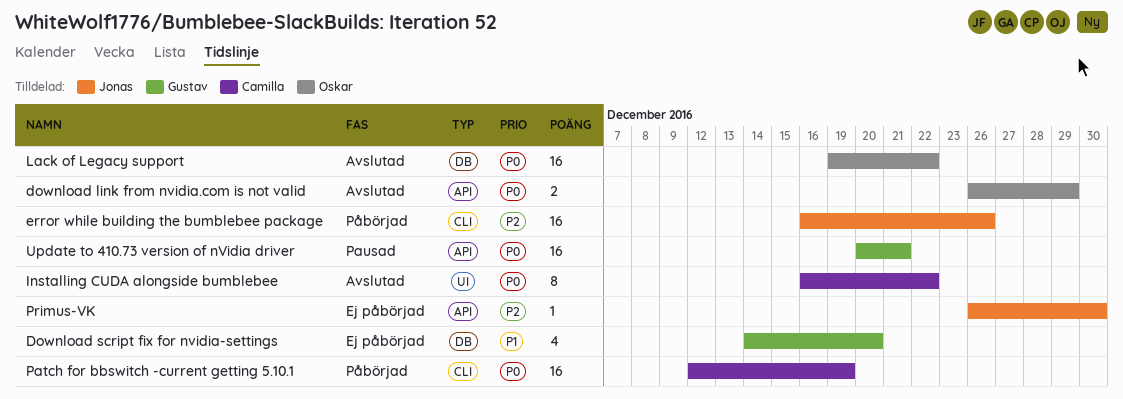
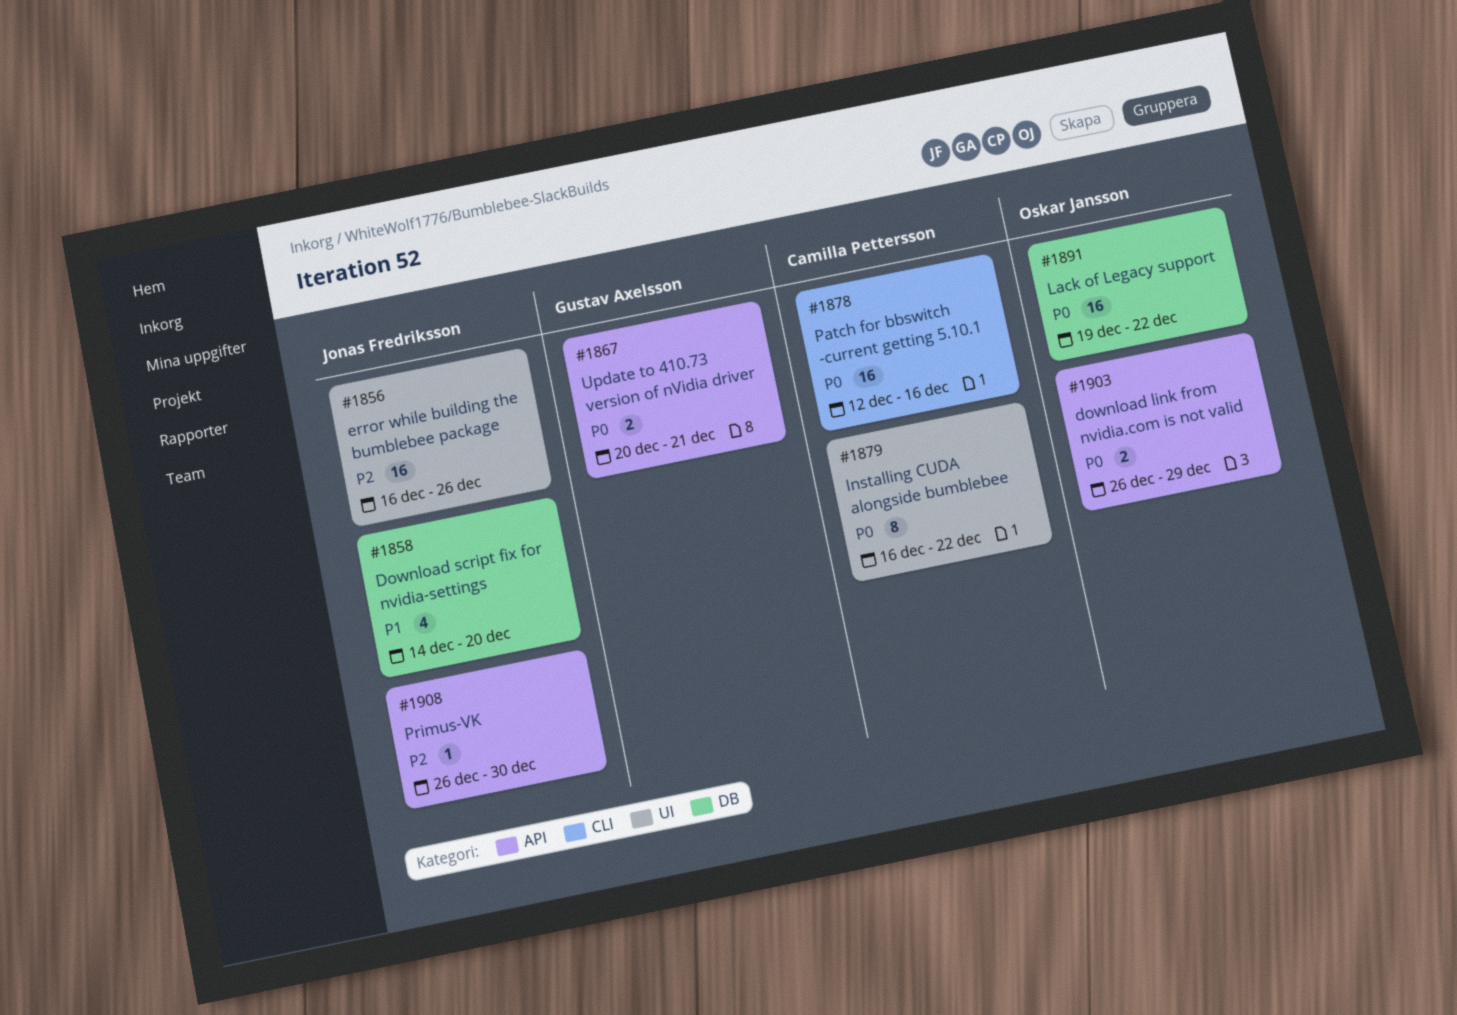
Download script fix for nvidia-settings, owner: Gustav Axelsson -> Jonas Fredriksson
error while building the bumblebee package, label: CLI -> UI
Patch for bbswitch -current getting 5.10.1, due: Dec 19 -> Dec 16
Update to 410.73 version of nVidia driver, estimate: 16 -> 2

